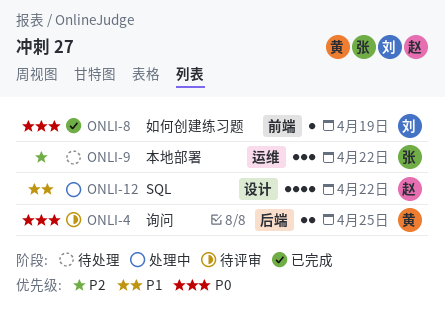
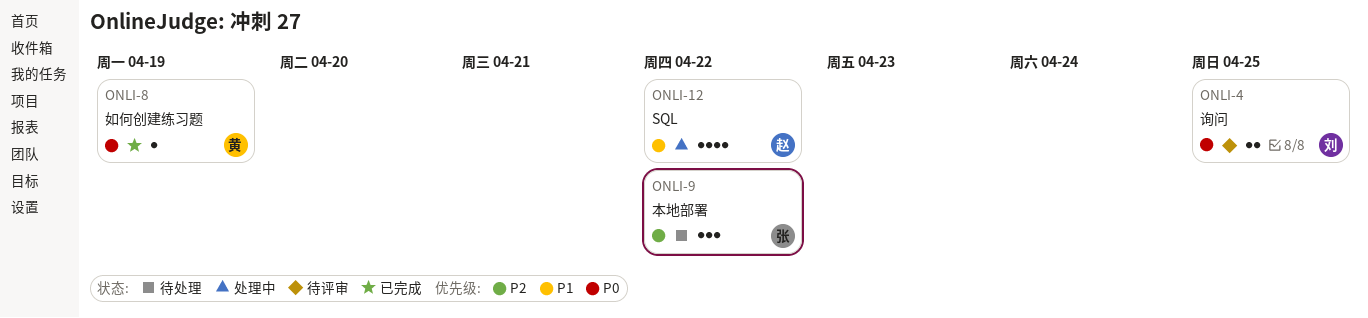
ONLI-4, owner: 黄 -> 刘
ONLI-8, owner: 刘 -> 黄

